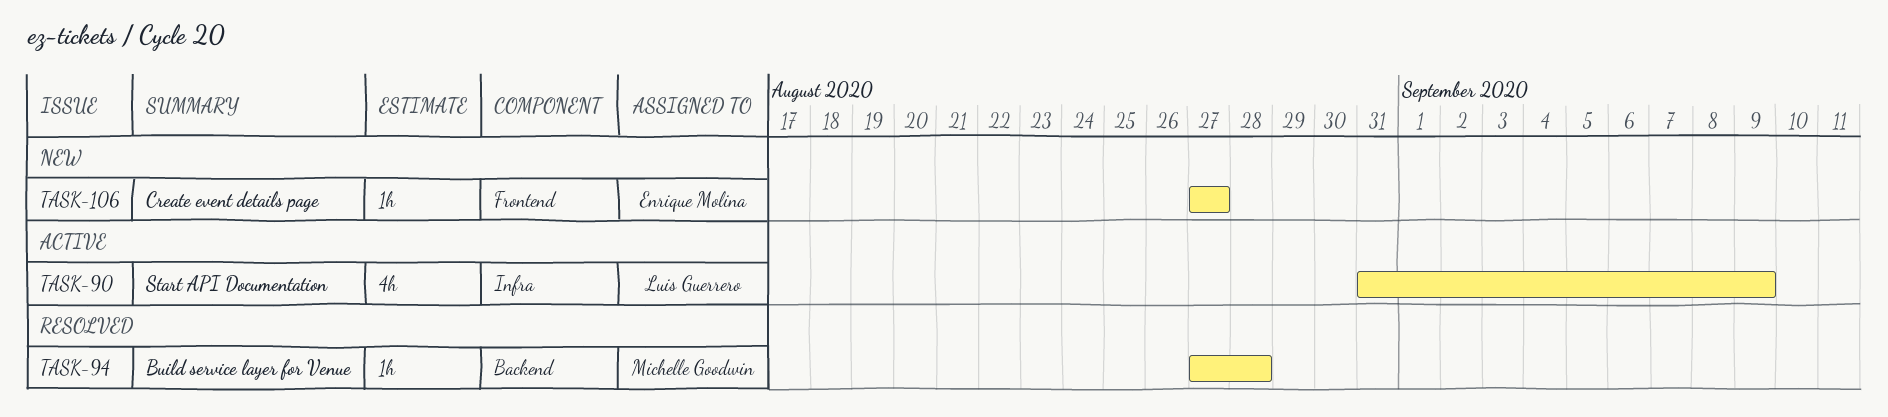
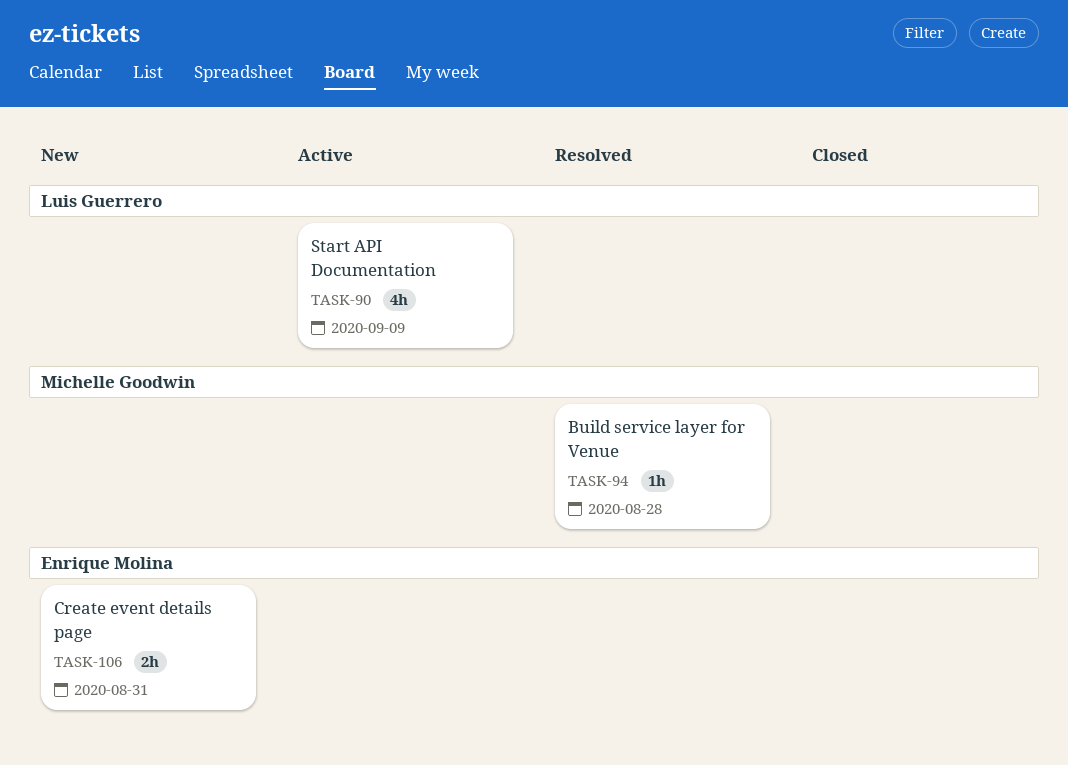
TASK-106, estimate: 1h -> 2h
TASK-106, due: Aug 27 -> Aug 31

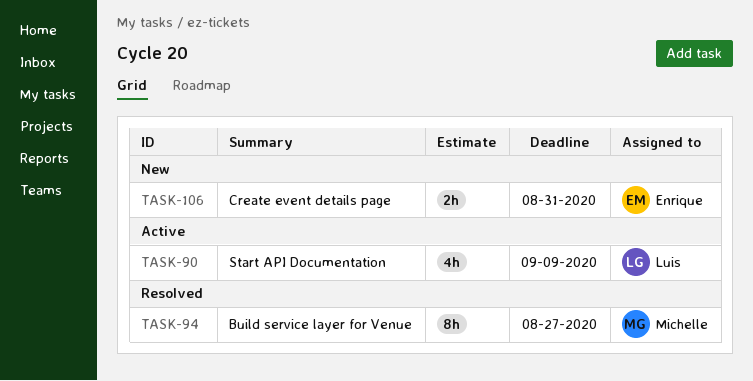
TASK-94, estimate: 1h -> 8h
TASK-94, due: Aug 28 -> Aug 27

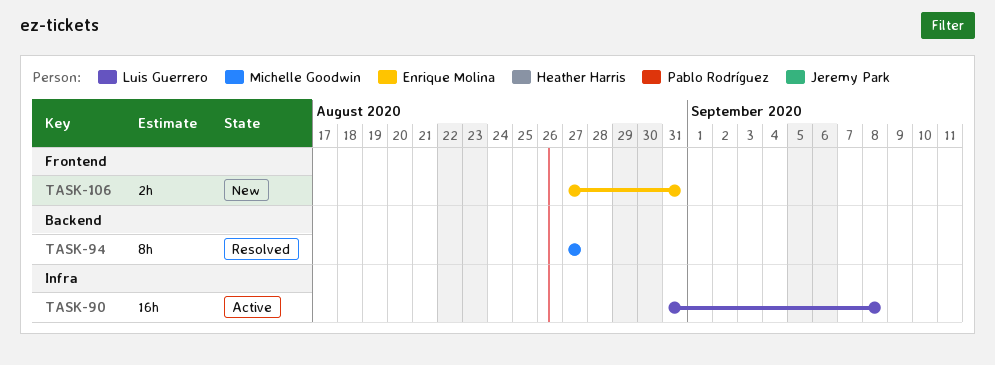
TASK-90, estimate: 4h -> 16h
TASK-90, due: Sep 9 -> Sep 8

